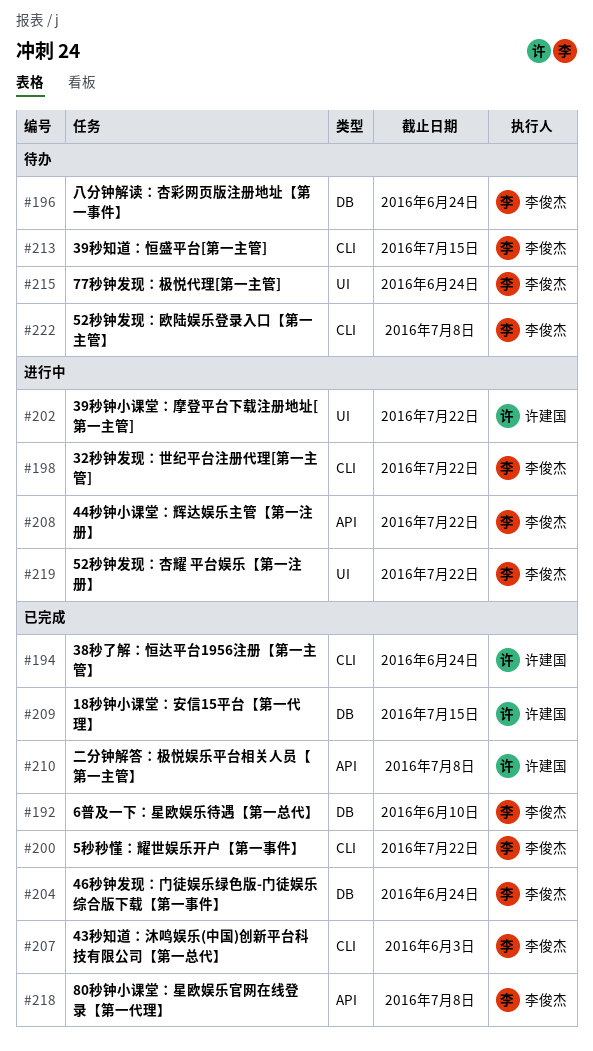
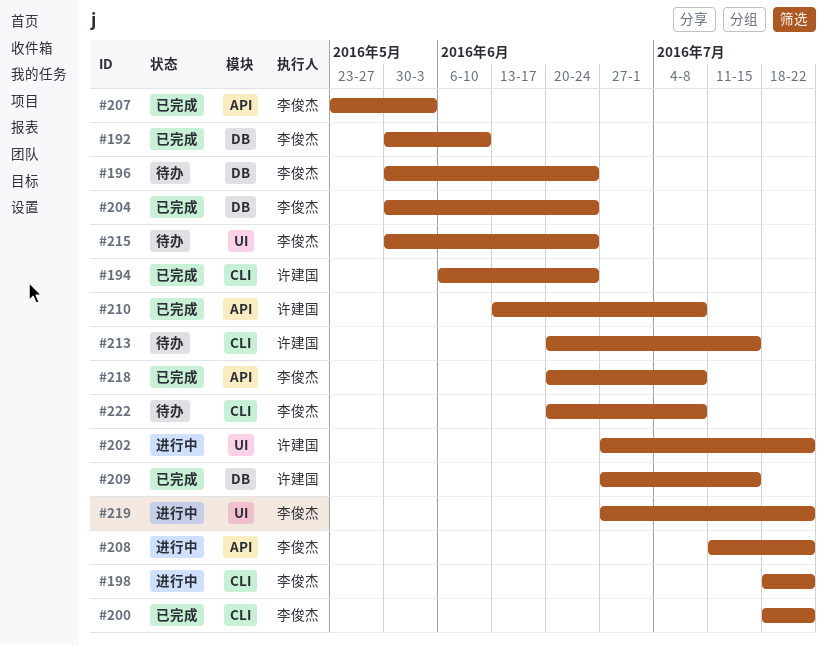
#207, label: CLI -> API
#213, owner: 李俊杰 -> 许建国

